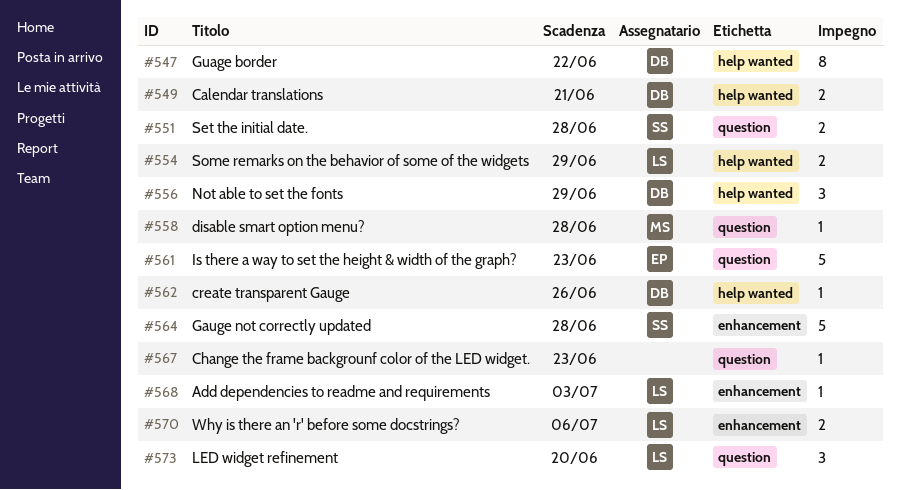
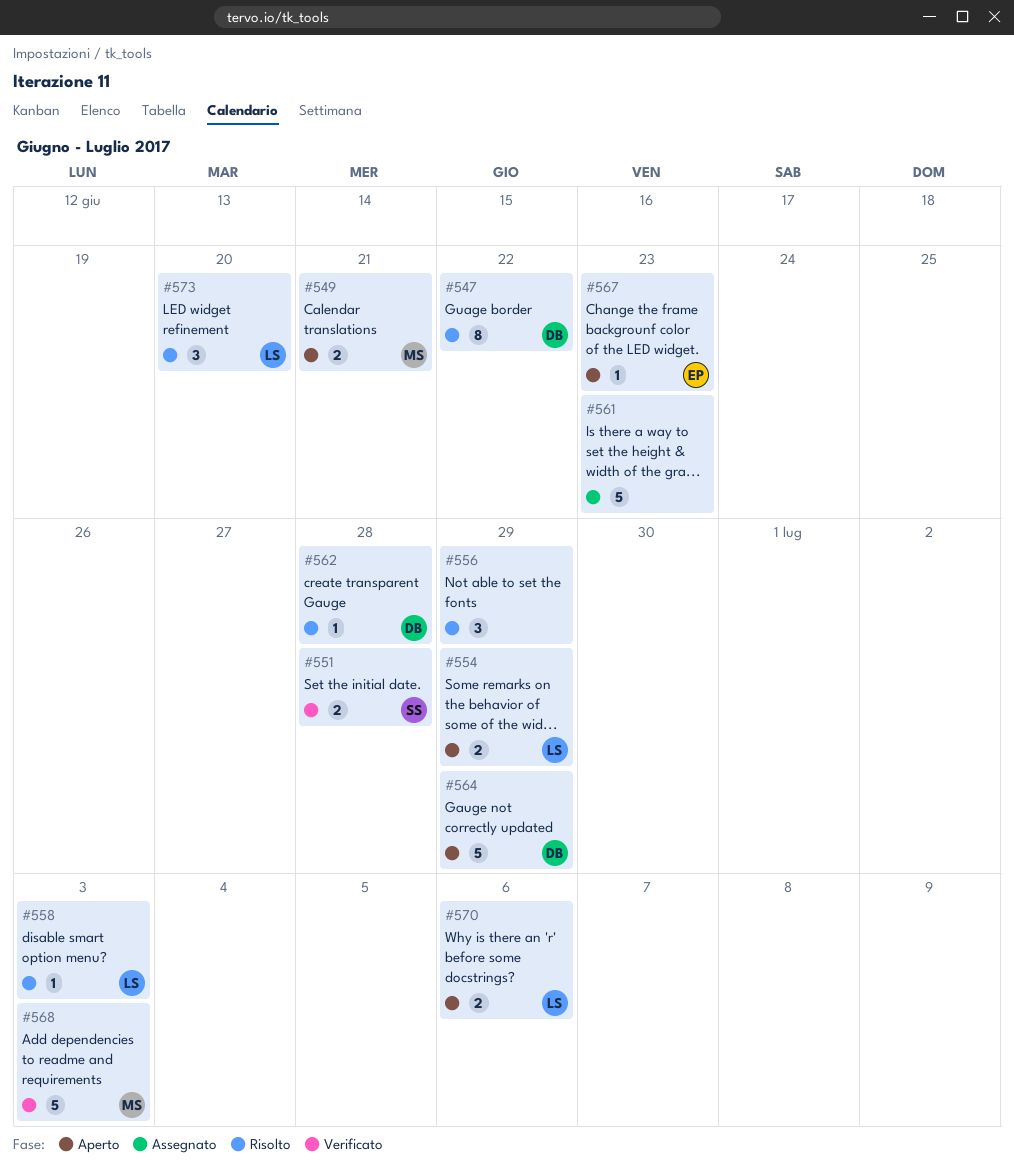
#549, owner: DB -> MS
#556, owner: DB -> none
#558, owner: MS -> LS
#558, due: Jun 28 -> Jul 3
#561, owner: EP -> none
#562, due: Jun 26 -> Jun 28
#564, owner: SS -> DB
#564, due: Jun 28 -> Jun 29
#567, owner: none -> EP
#568, owner: LS -> MS
#568, estimate: 1 -> 5

